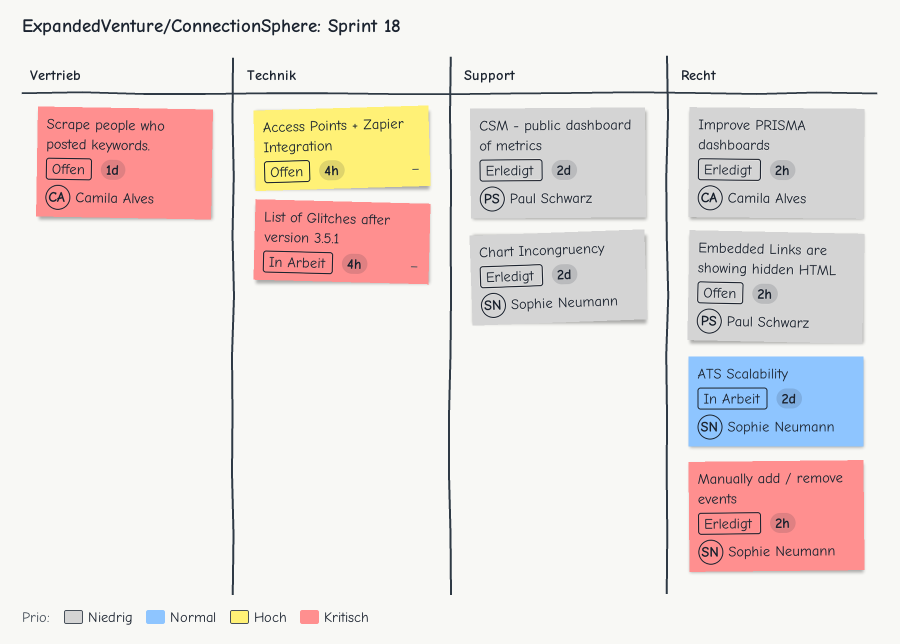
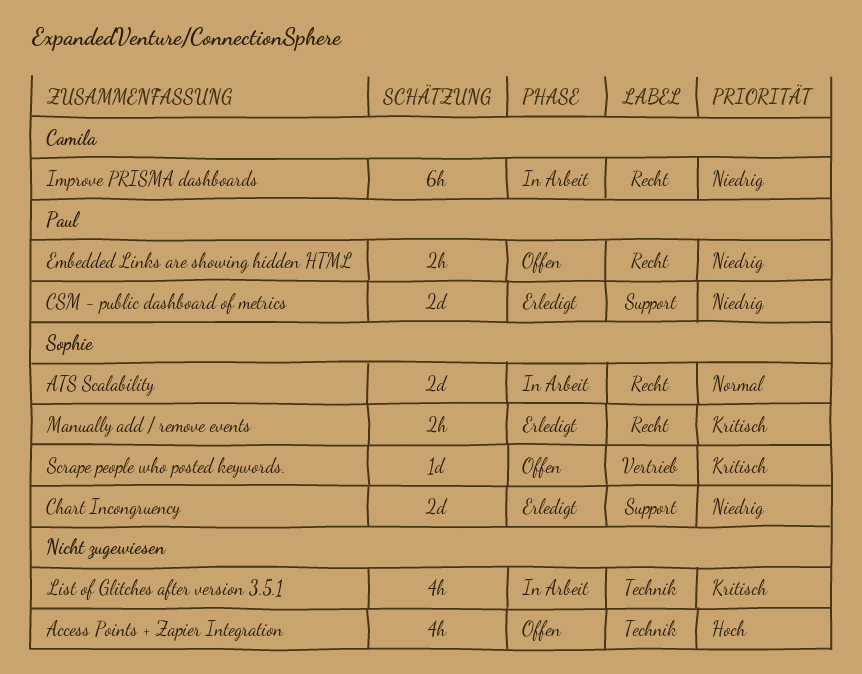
Improve PRISMA dashboards, status: Erledigt -> In Arbeit
Improve PRISMA dashboards, estimate: 2h -> 6h
Scrape people who posted keywords., owner: Camila Alves -> Sophie Neumann

